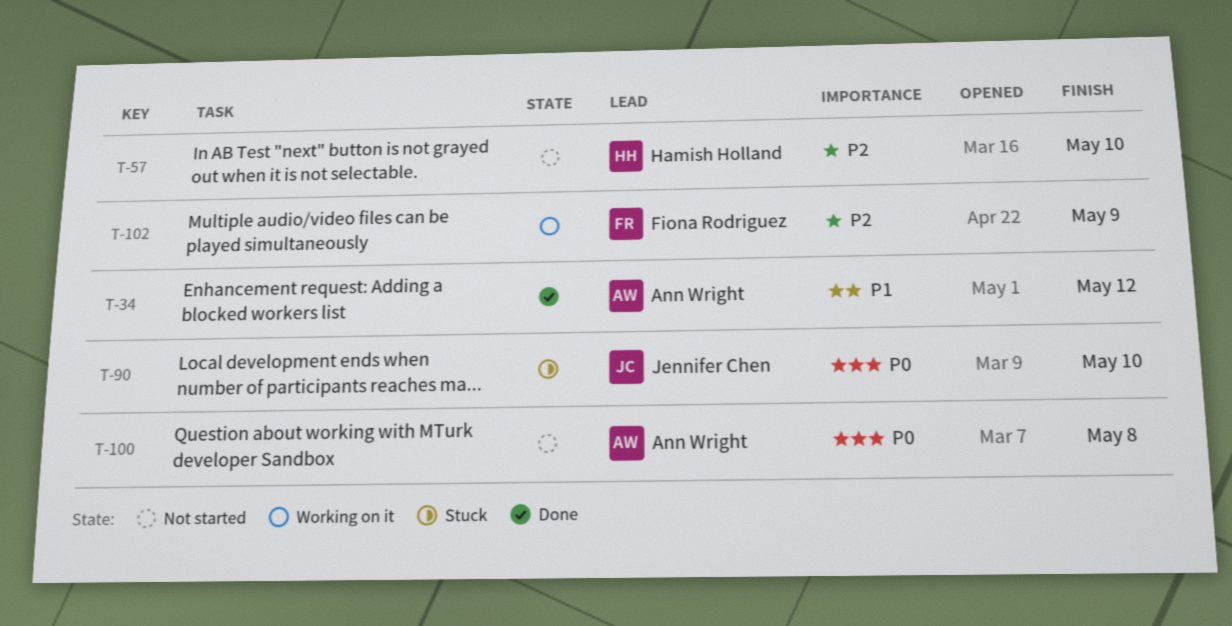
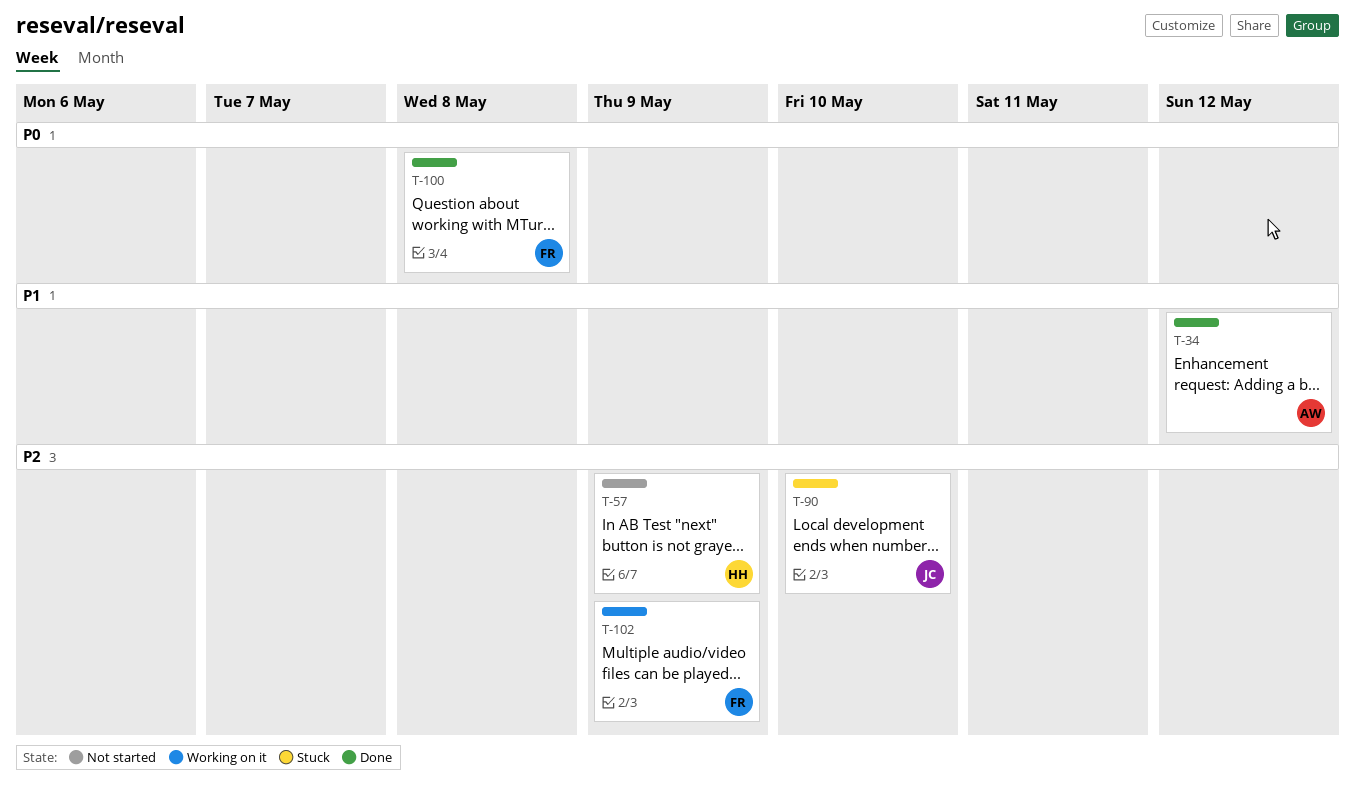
T-57, due: May 10 -> May 9
T-90, priority: P0 -> P2
T-100, status: Not started -> Done
T-100, owner: Ann Wright -> Fiona Rodriguez

